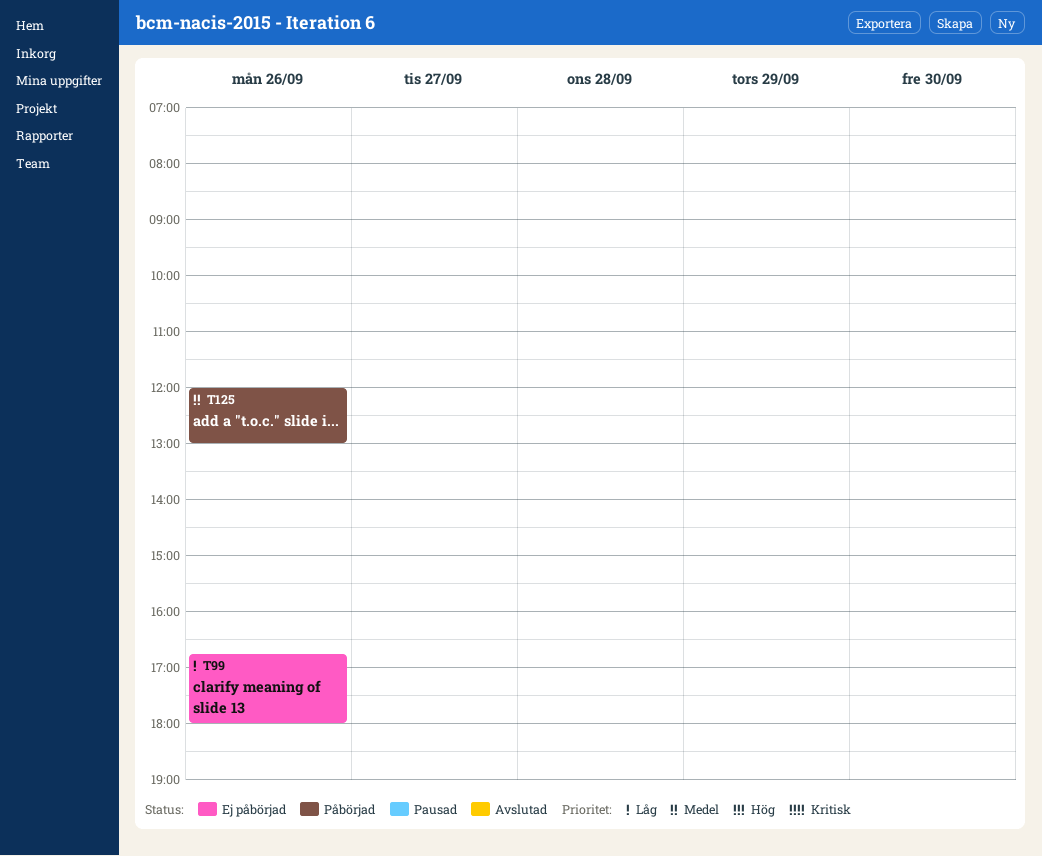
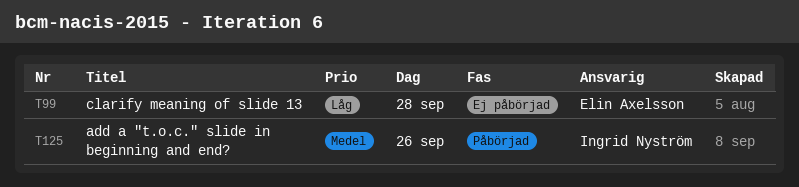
T99, day: Sep 26 -> Sep 28

